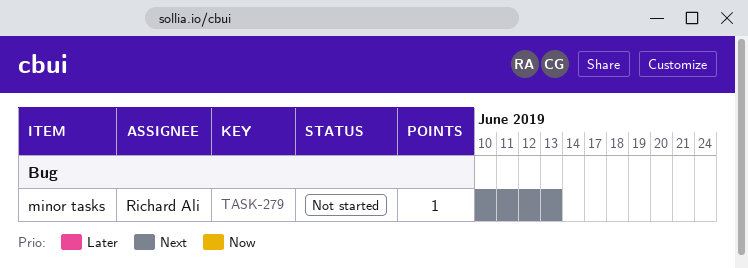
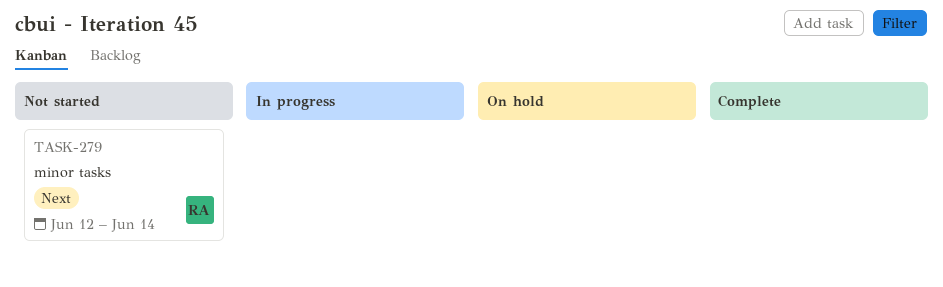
TASK-279, start: Jun 10 -> Jun 12
TASK-279, due: Jun 13 -> Jun 14

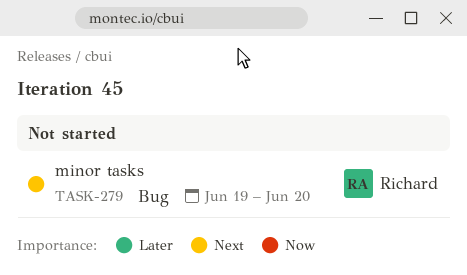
TASK-279, start: Jun 12 -> Jun 19
TASK-279, due: Jun 14 -> Jun 20

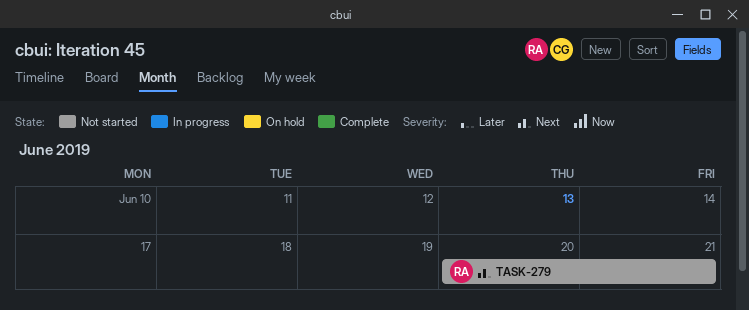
TASK-279, start: Jun 19 -> Jun 20
TASK-279, due: Jun 20 -> Jun 21

